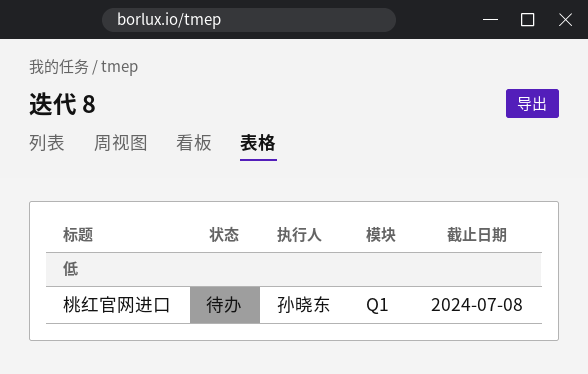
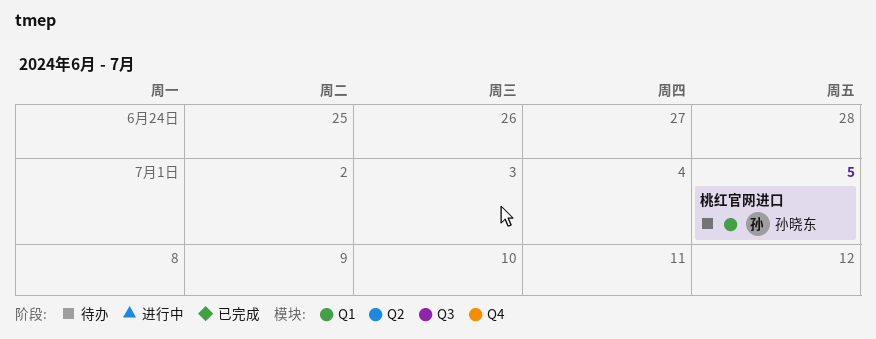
桃红官网进口, due: Jul 8 -> Jul 5

